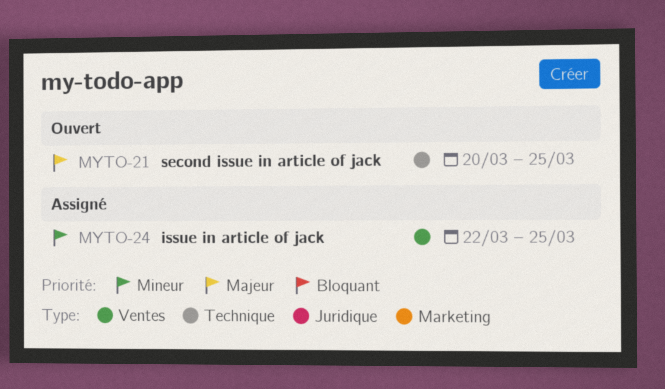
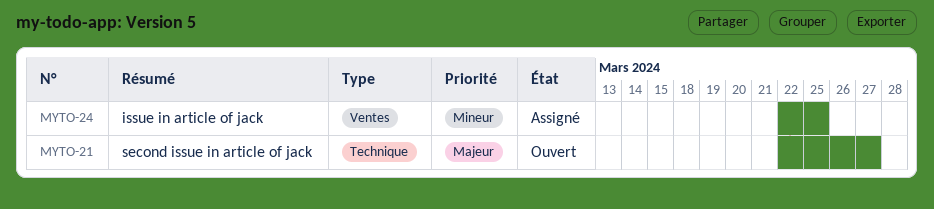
MYTO-21, start: Mar 20 -> Mar 22
MYTO-21, due: Mar 25 -> Mar 27

